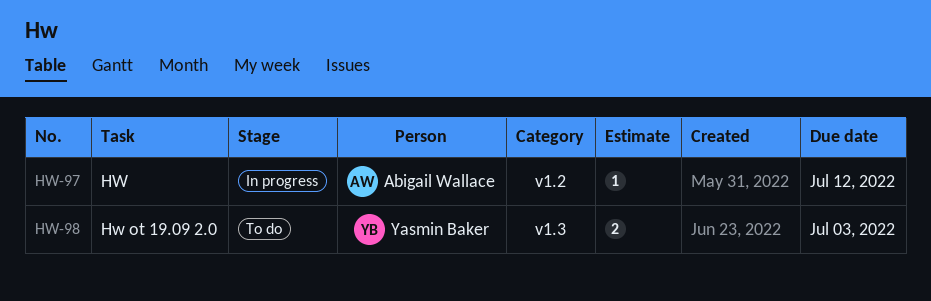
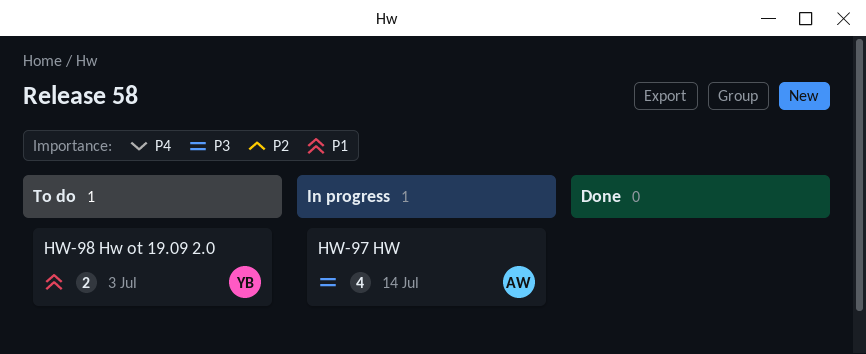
HW-97, estimate: 1 -> 4
HW-97, due: Jul 12 -> Jul 14

